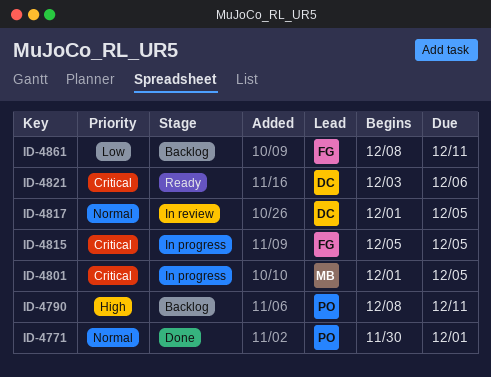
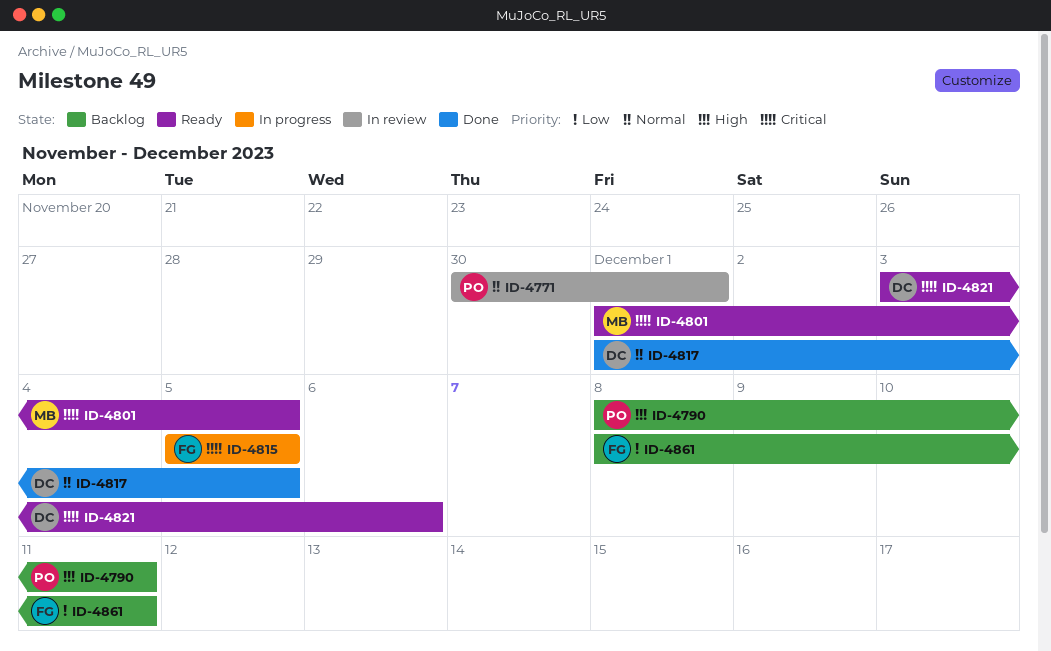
ID-4771, status: Done -> In review
ID-4801, status: In progress -> Ready
ID-4817, status: In review -> Done

